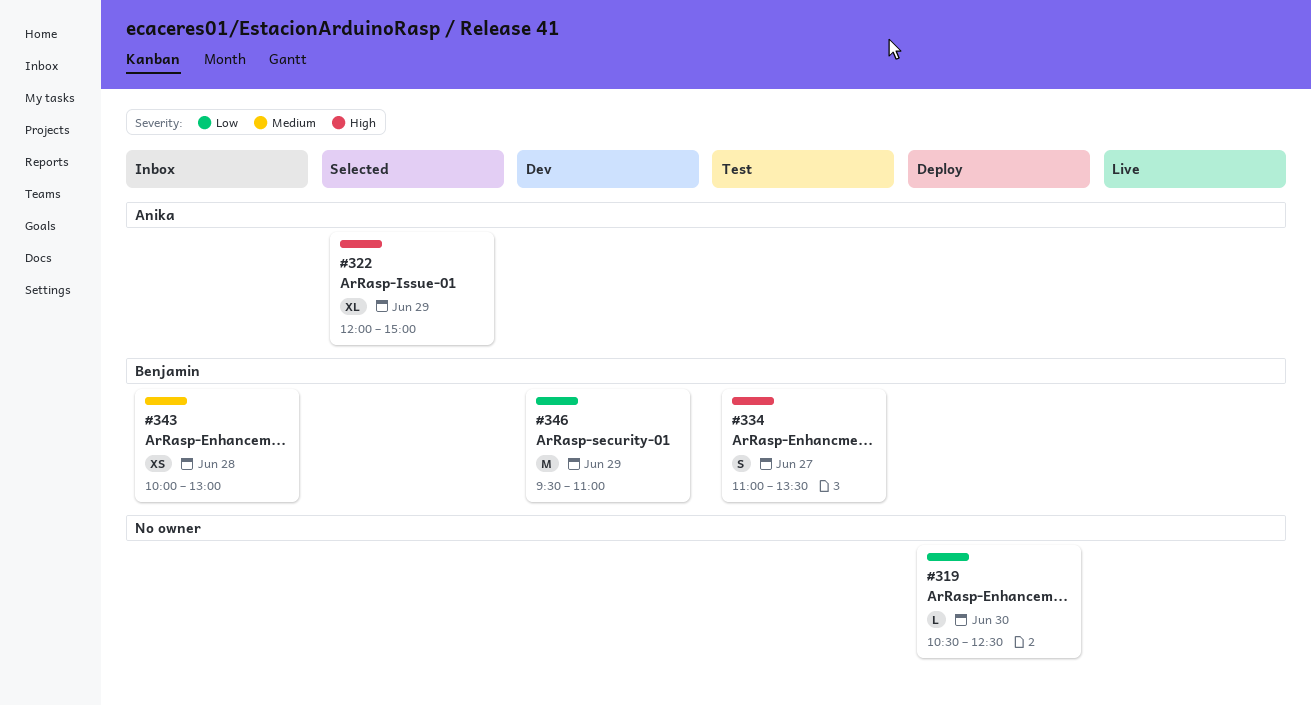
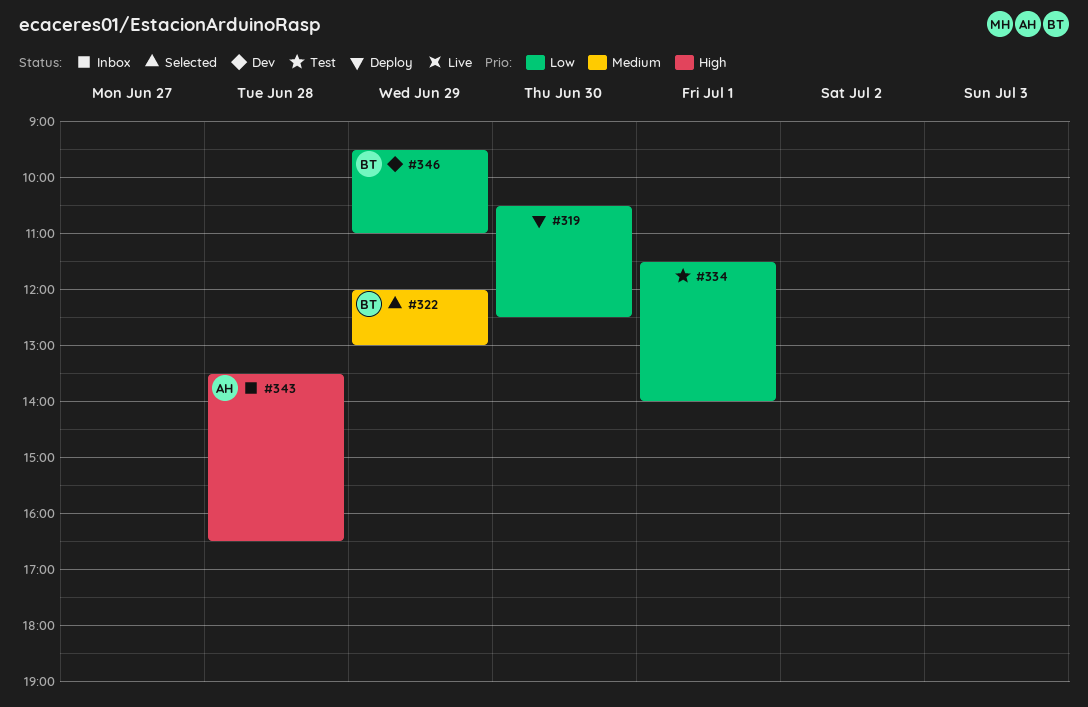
#322, owner: Anika -> Benjamin
#322, priority: High -> Medium
#322, ends: 15:00 -> 13:00
#334, owner: Benjamin -> none
#334, priority: High -> Low
#334, day: Jun 27 -> Jul 1
#334, begins: 11:00 -> 11:30
#334, ends: 13:30 -> 14:00
#343, owner: Benjamin -> Anika
#343, priority: Medium -> High
#343, begins: 10:00 -> 13:30
#343, ends: 13:00 -> 16:30

